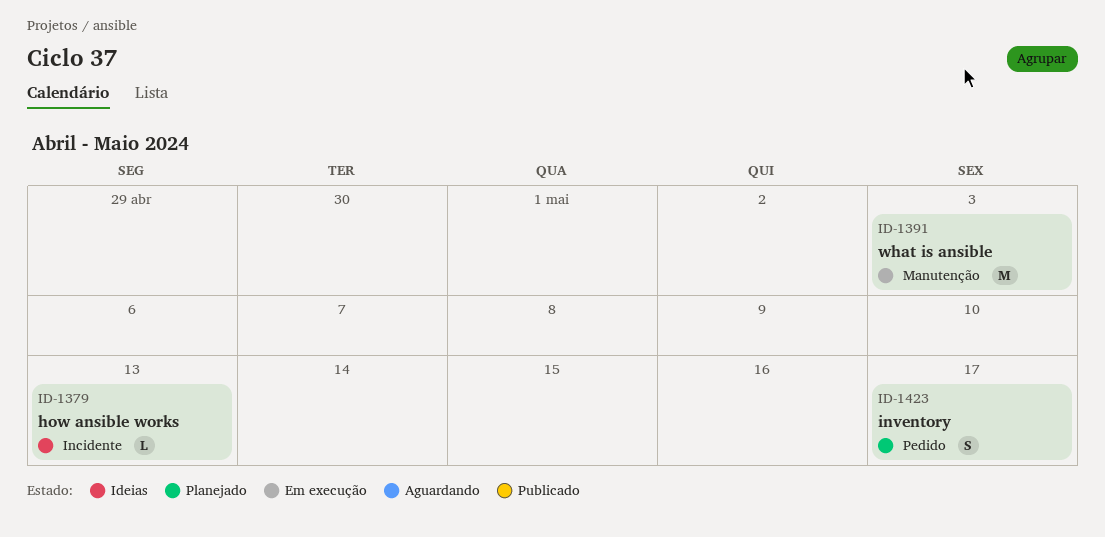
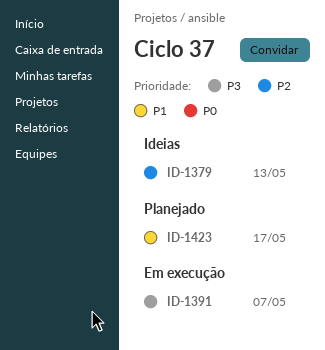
ID-1391, due: May 3 -> May 7

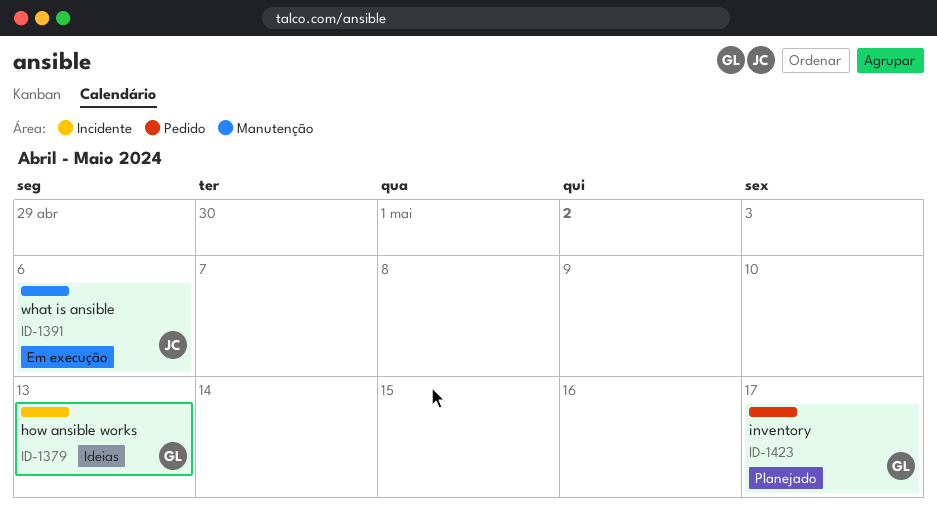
ID-1391, due: May 7 -> May 6

